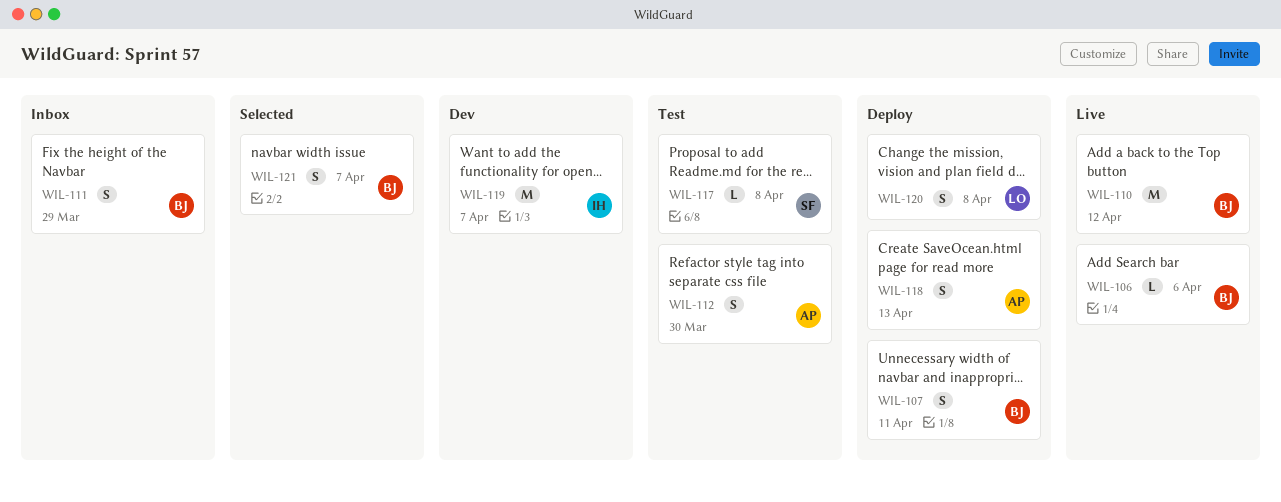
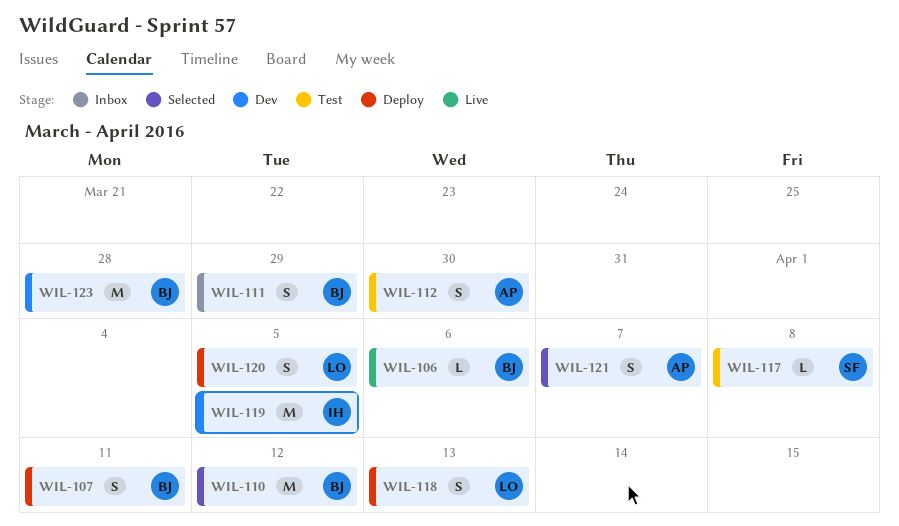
WIL-110, status: Live -> Selected
WIL-118, owner: AP -> LO
WIL-119, due: Apr 7 -> Apr 5
WIL-120, due: Apr 8 -> Apr 5
WIL-121, owner: BJ -> AP
WIL-123: none -> present

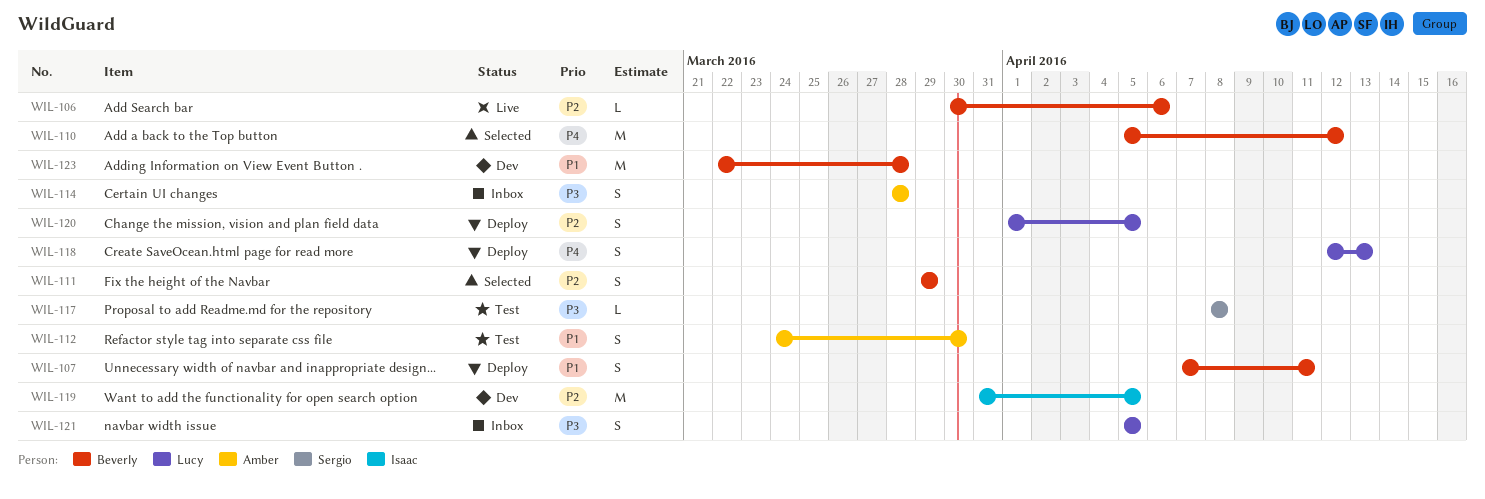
WIL-111, status: Inbox -> Selected
WIL-114: none -> present
WIL-121, status: Selected -> Inbox
WIL-121, owner: Amber -> Lucy
WIL-121, due: Apr 7 -> Apr 5

